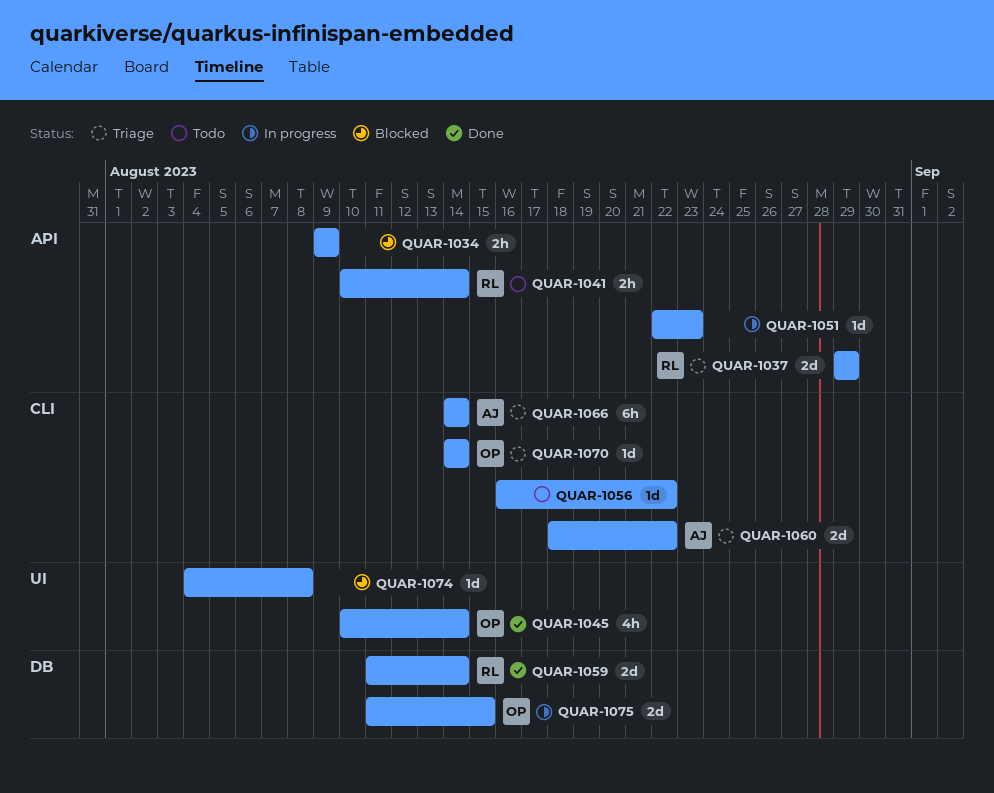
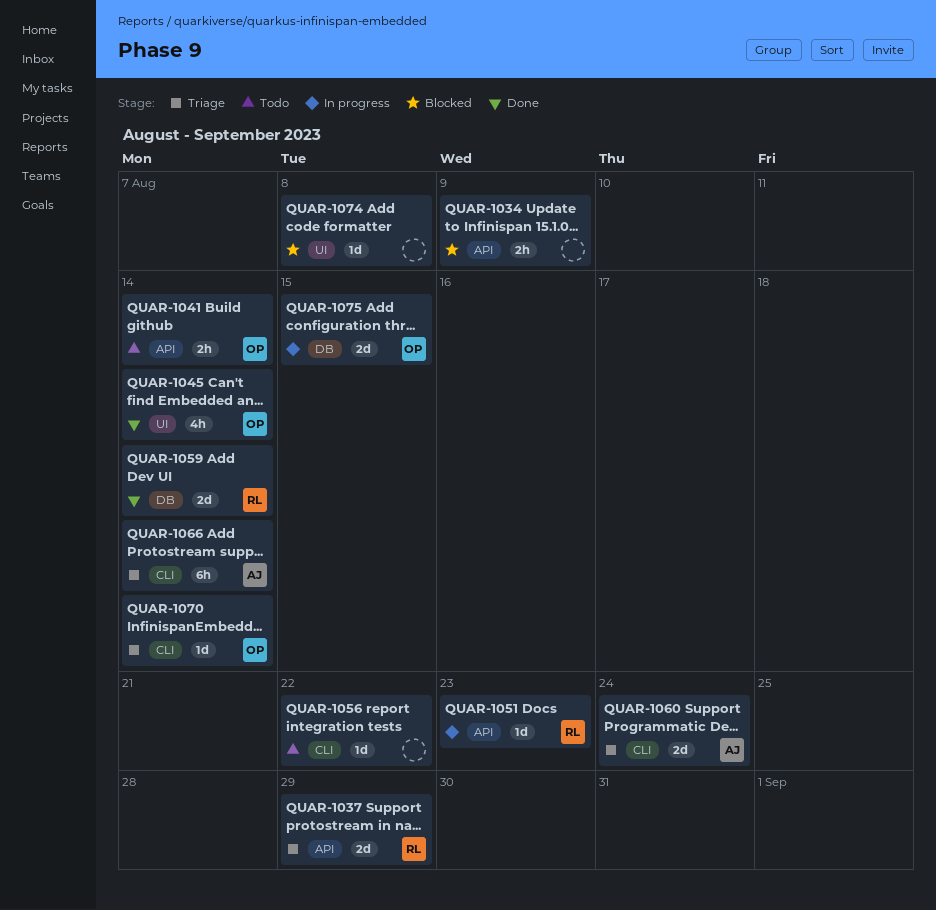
QUAR-1041, owner: RL -> OP
QUAR-1051, owner: none -> RL
QUAR-1060, due: Aug 22 -> Aug 24

